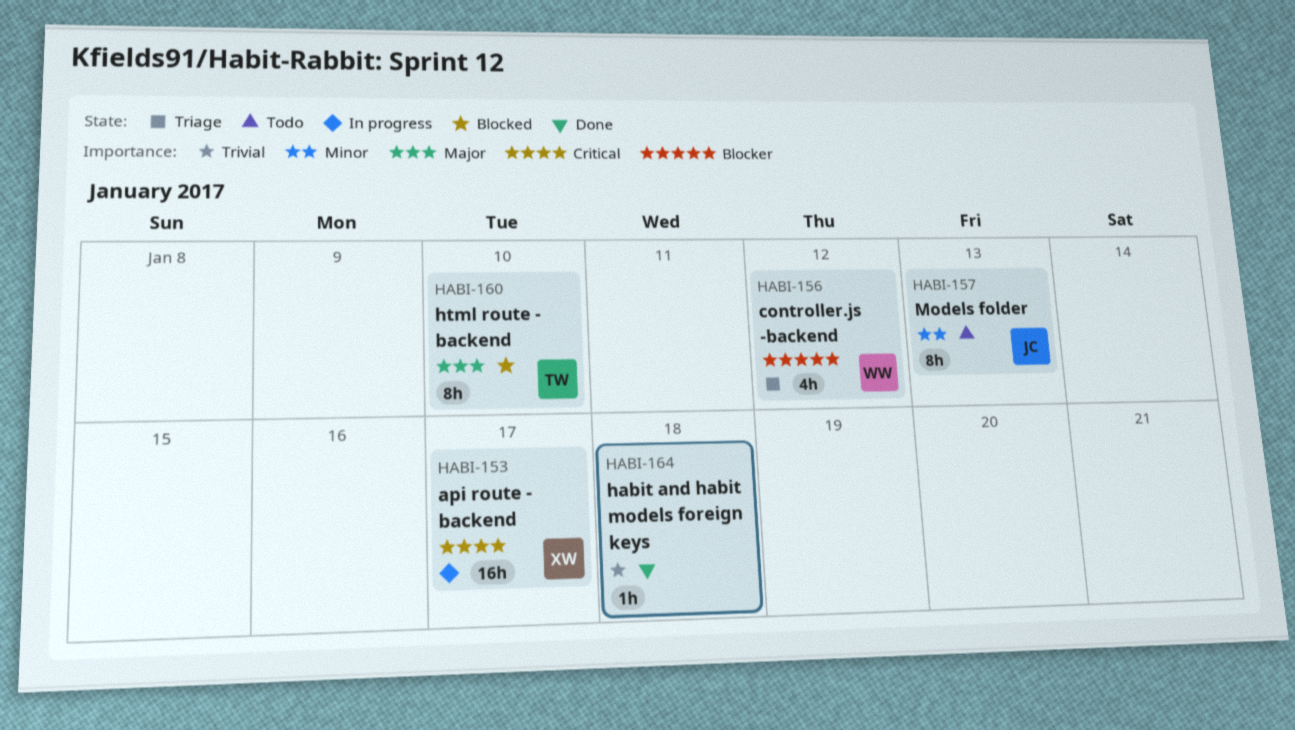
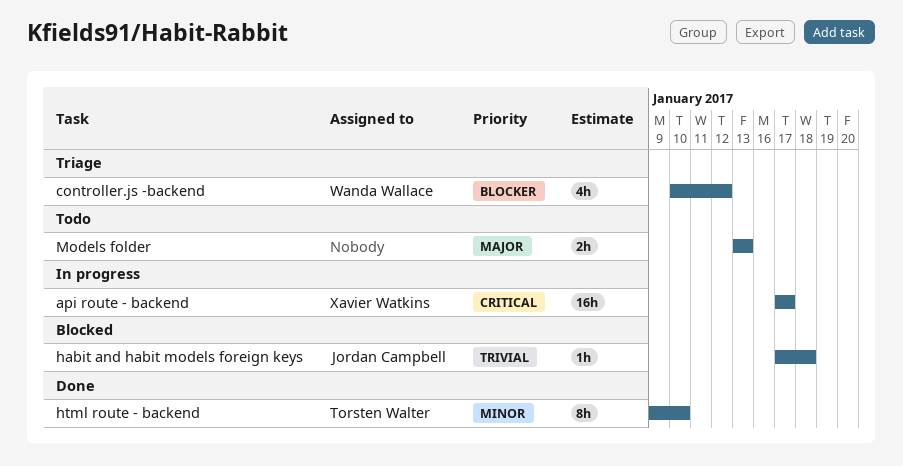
habit and habit models foreign keys, status: Done -> Blocked
habit and habit models foreign keys, owner: none -> Jordan Campbell
html route - backend, status: Blocked -> Done
html route - backend, priority: Major -> Minor
Models folder, owner: Jordan Campbell -> none
Models folder, priority: Minor -> Major
Models folder, estimate: 8h -> 2h

